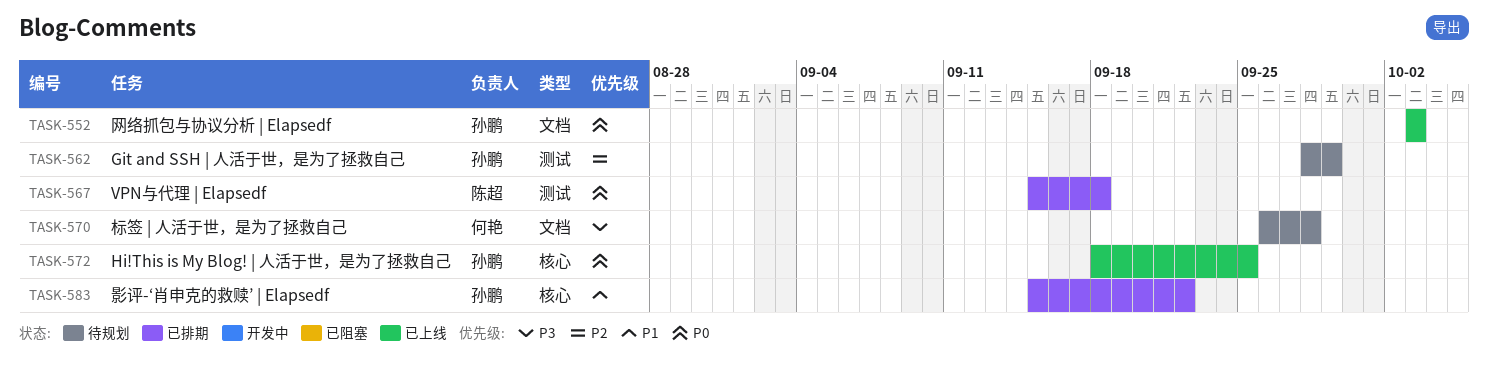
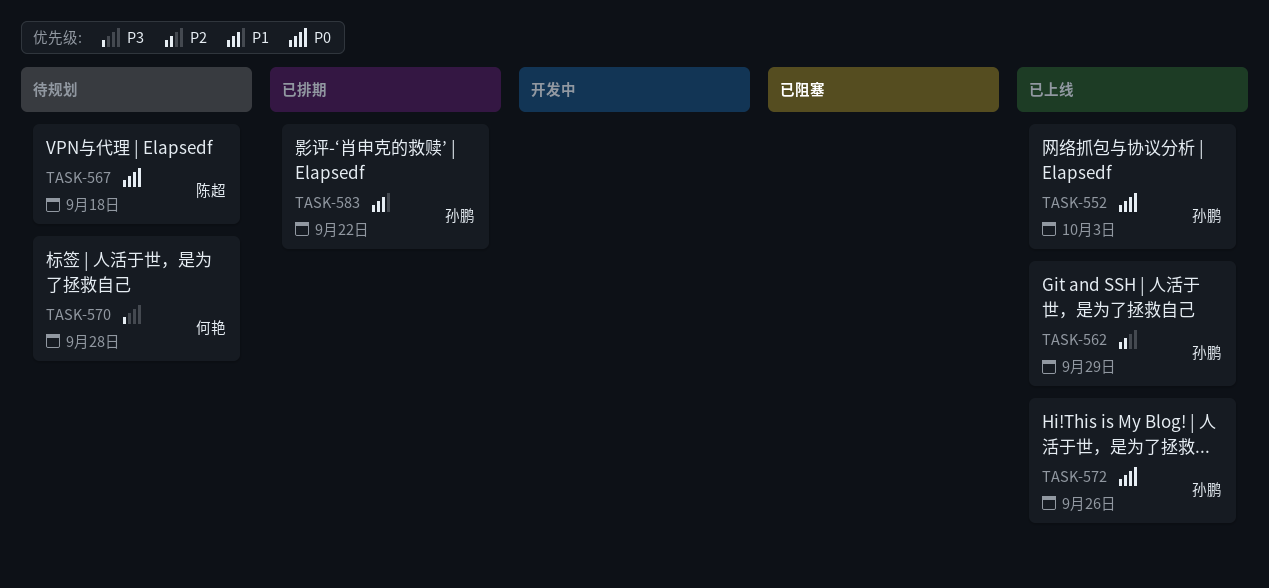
TASK-562, status: 待规划 -> 已上线
TASK-567, status: 已排期 -> 待规划
TASK-572, due: Sep 25 -> Sep 26

